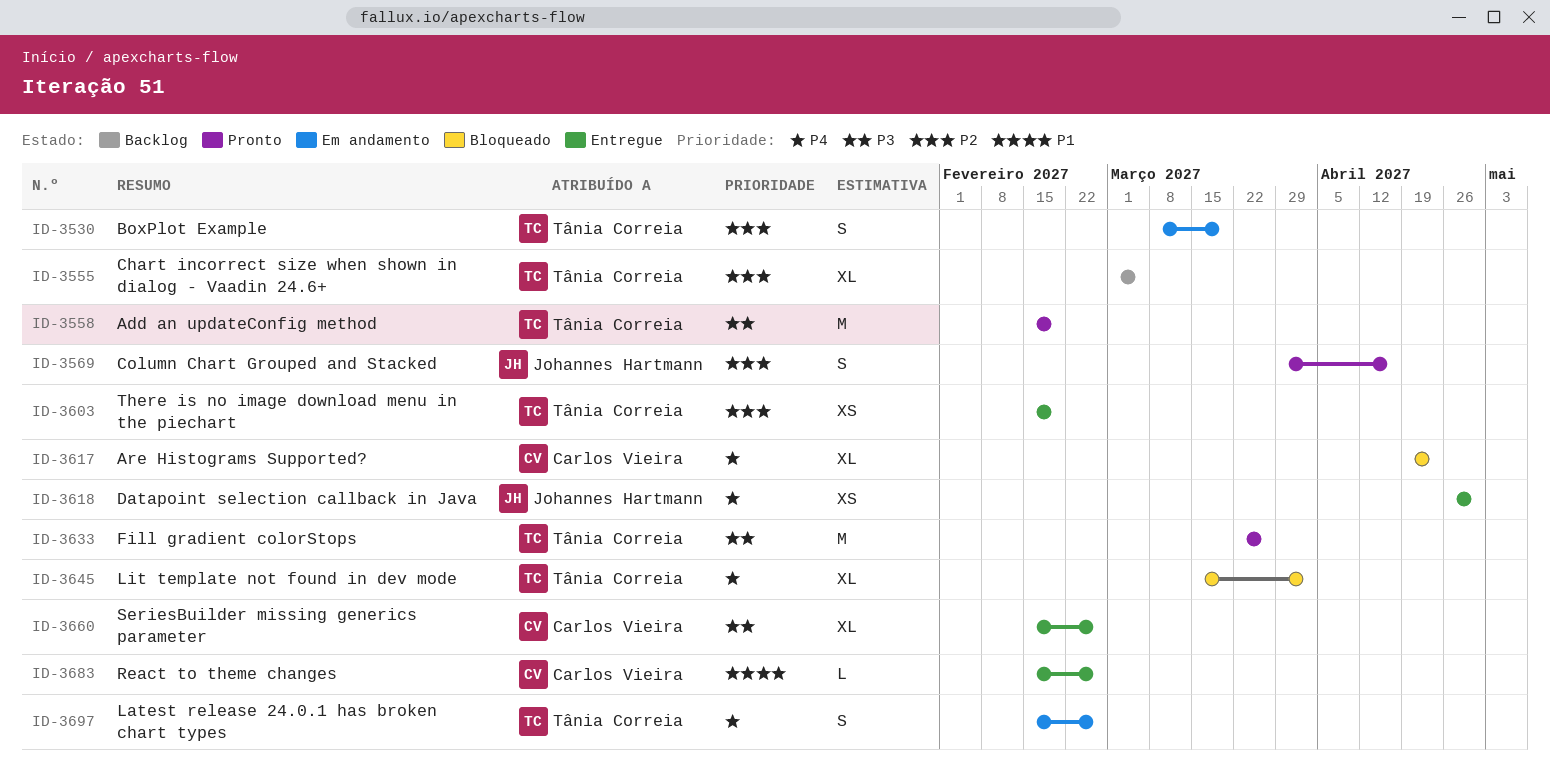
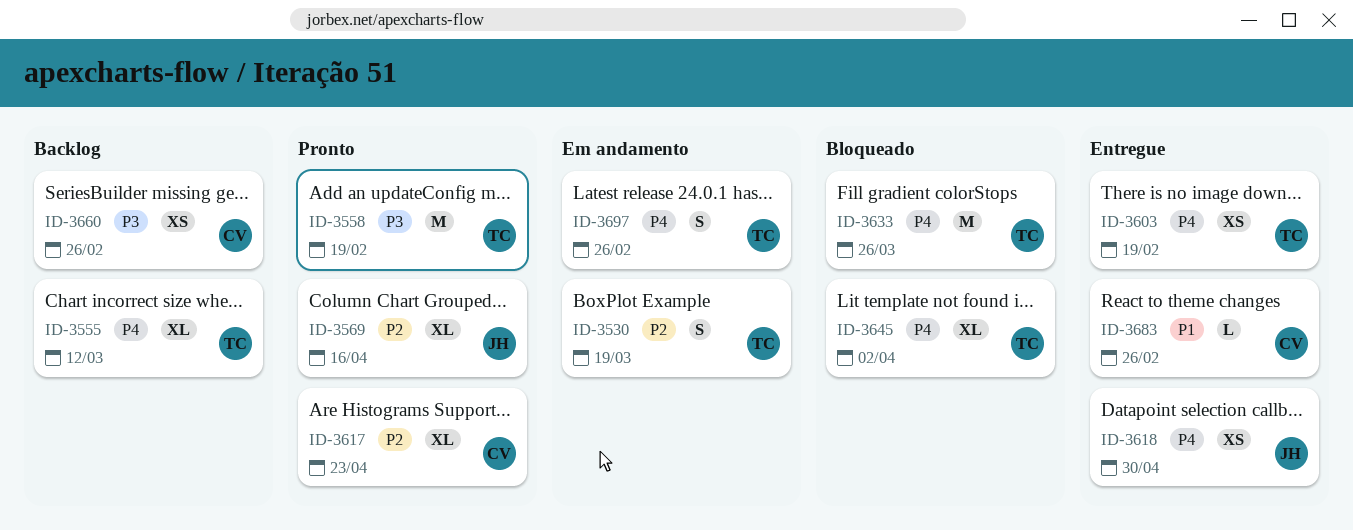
ID-3555, priority: P2 -> P4
ID-3555, due: Mar 5 -> Mar 12
ID-3569, estimate: S -> XL
ID-3603, priority: P2 -> P4
ID-3617, status: Bloqueado -> Pronto
ID-3617, priority: P4 -> P2
ID-3633, status: Pronto -> Bloqueado
ID-3633, priority: P3 -> P4
ID-3660, status: Entregue -> Backlog
ID-3660, estimate: XL -> XS

